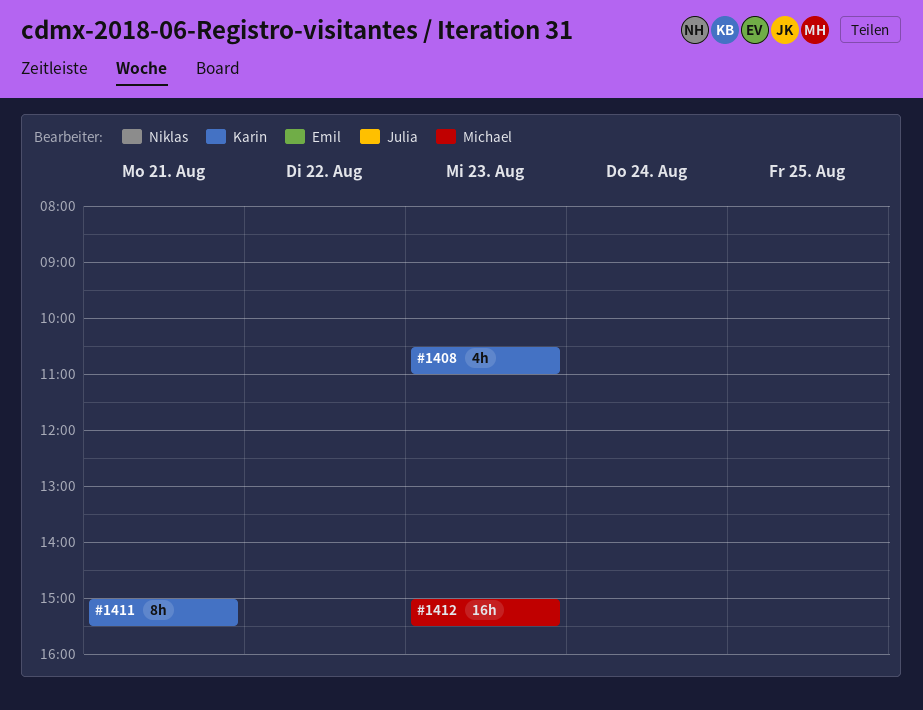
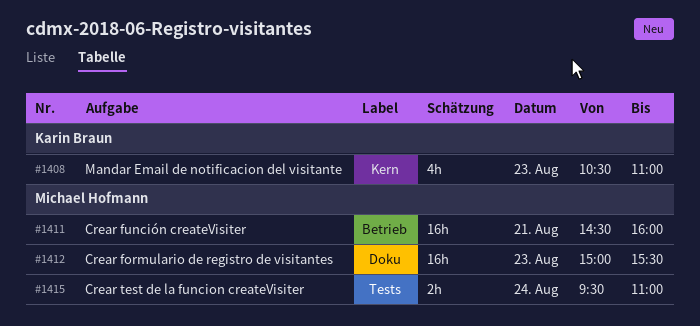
#1411, owner: Karin Braun -> Michael Hofmann
#1411, estimate: 8h -> 16h
#1411, begins: 15:00 -> 14:30
#1411, ends: 15:30 -> 16:00
#1415: none -> present

